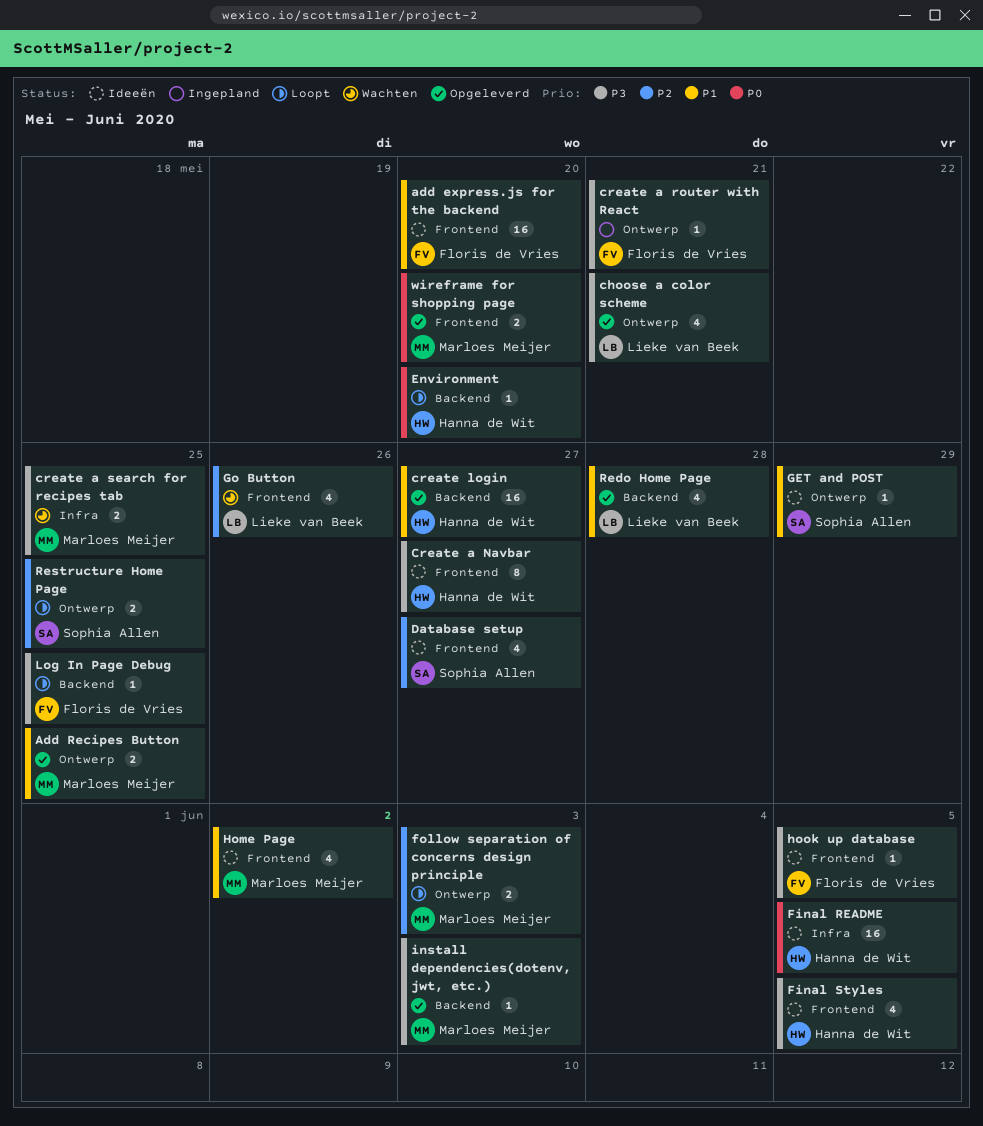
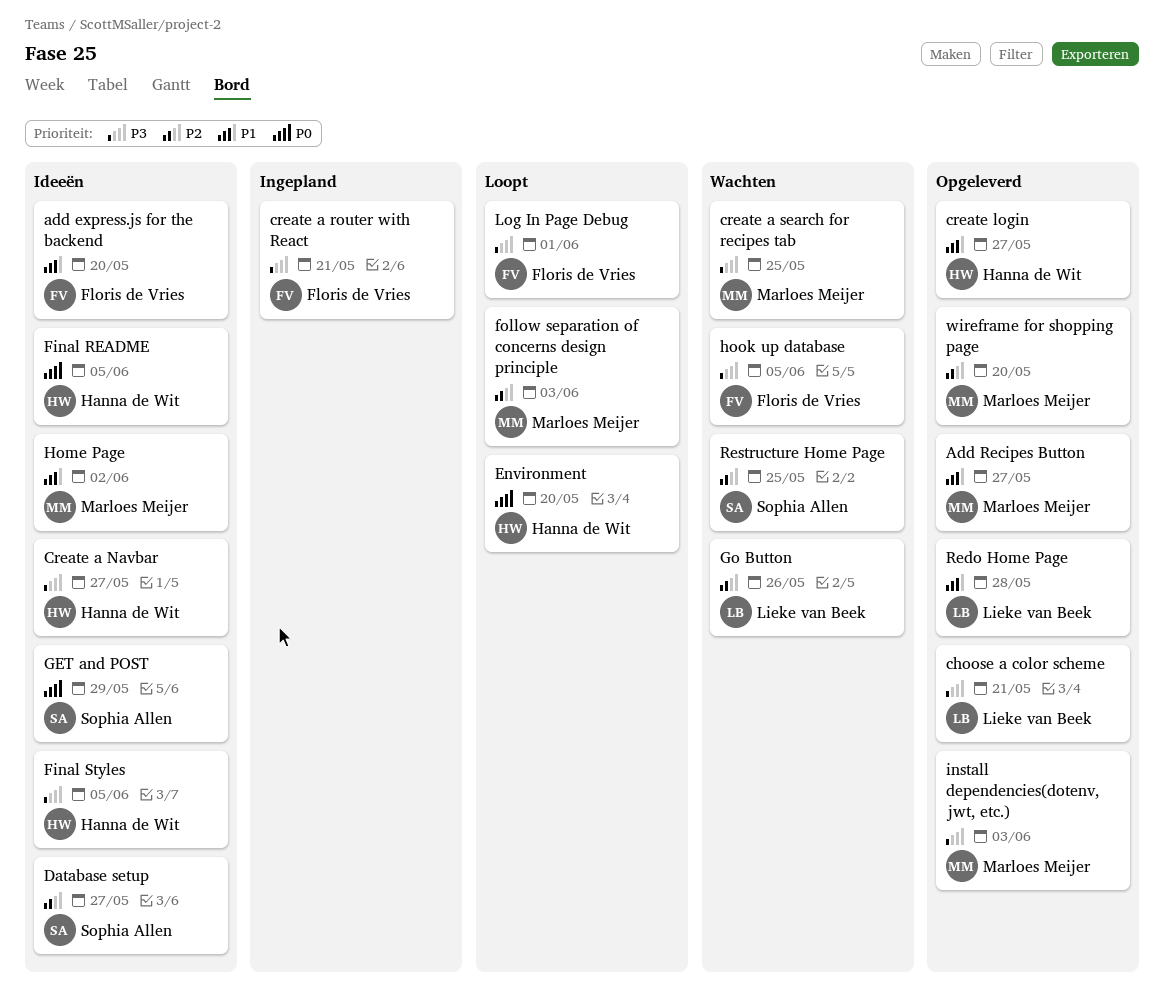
Add Recipes Button, due: May 25 -> May 27
GET and POST, priority: P1 -> P0
hook up database, status: Ideeën -> Wachten
Log In Page Debug, due: May 25 -> Jun 1
Restructure Home Page, status: Loopt -> Wachten
wireframe for shopping page, priority: P0 -> P2

